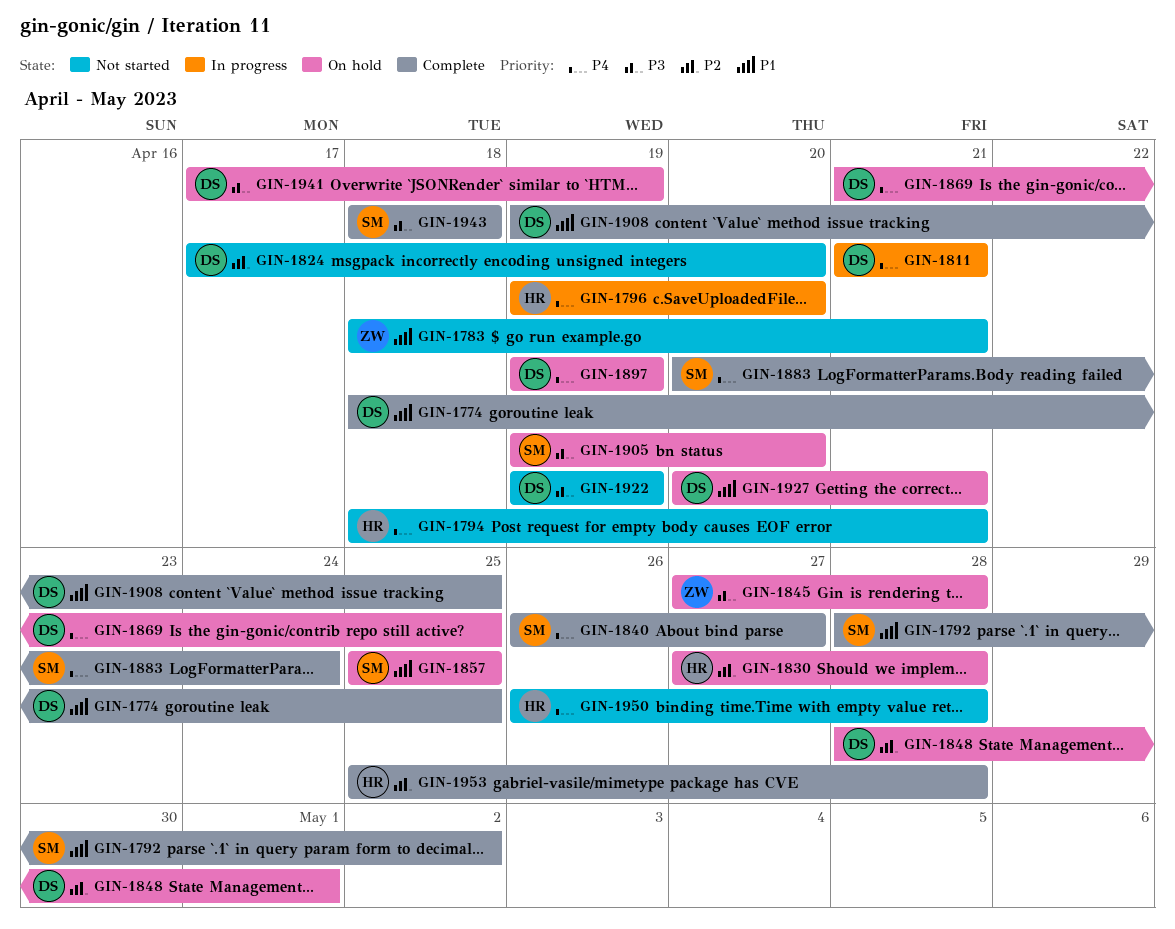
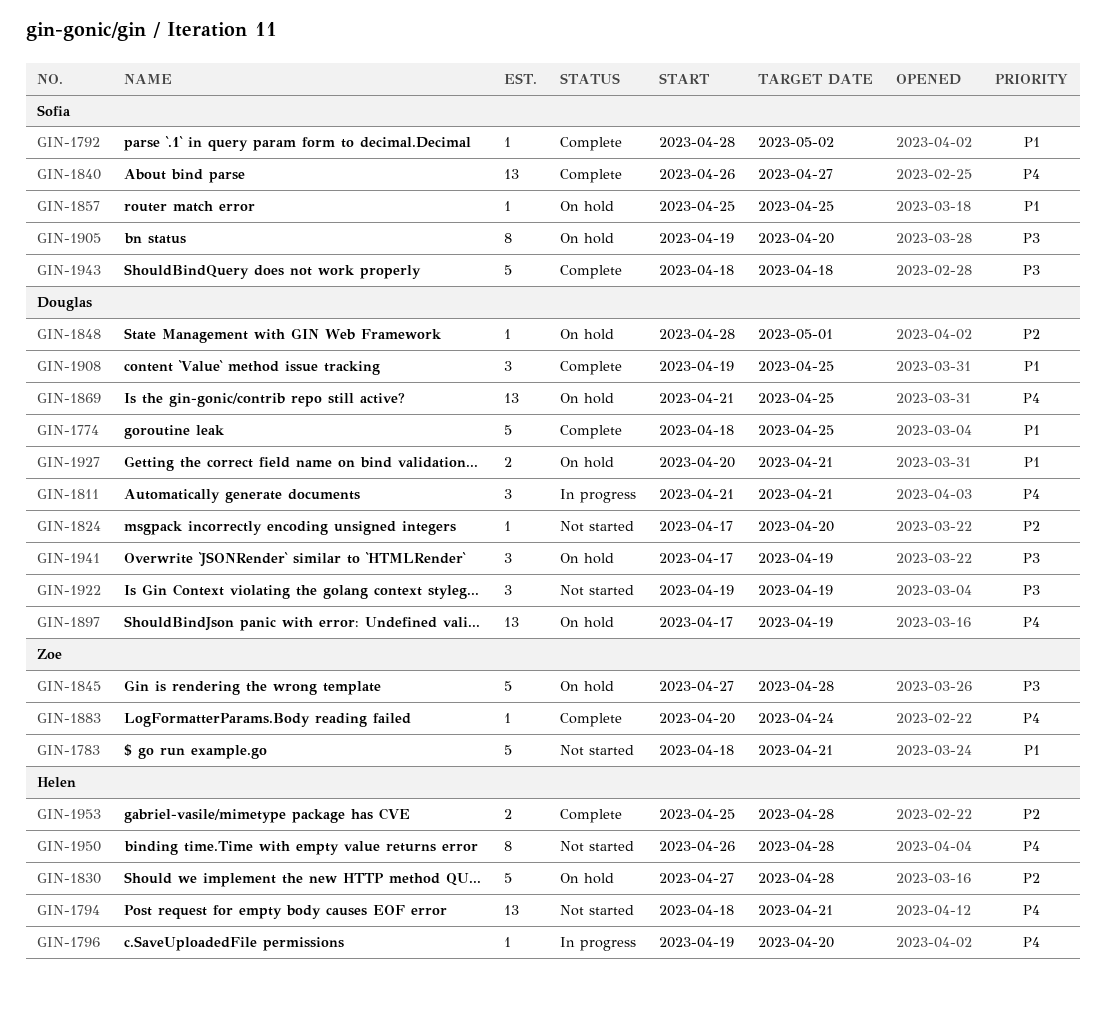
GIN-1883, owner: Sofia -> Zoe
GIN-1897, start: Apr 19 -> Apr 17

